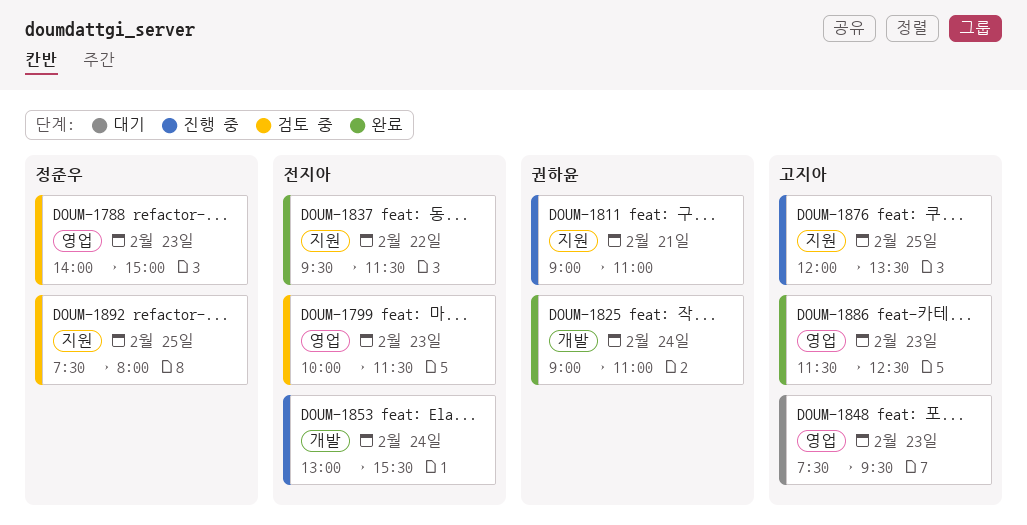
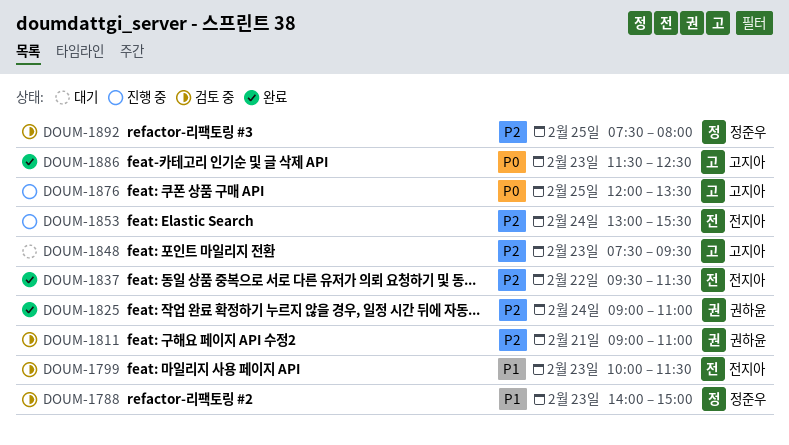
DOUM-1811, status: 진행 중 -> 검토 중

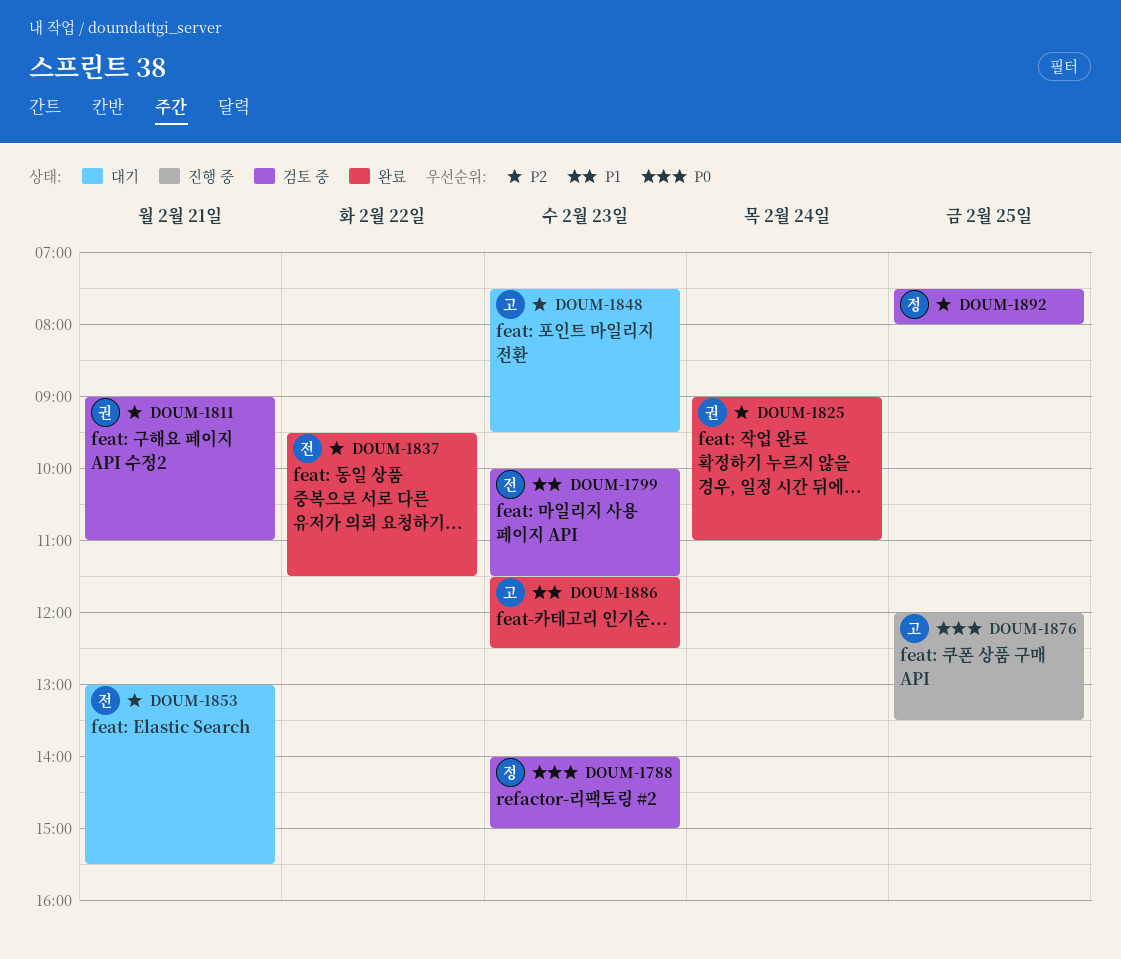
DOUM-1788, priority: P1 -> P0
DOUM-1853, status: 진행 중 -> 대기
DOUM-1853, day: Feb 24 -> Feb 21
DOUM-1886, priority: P0 -> P1

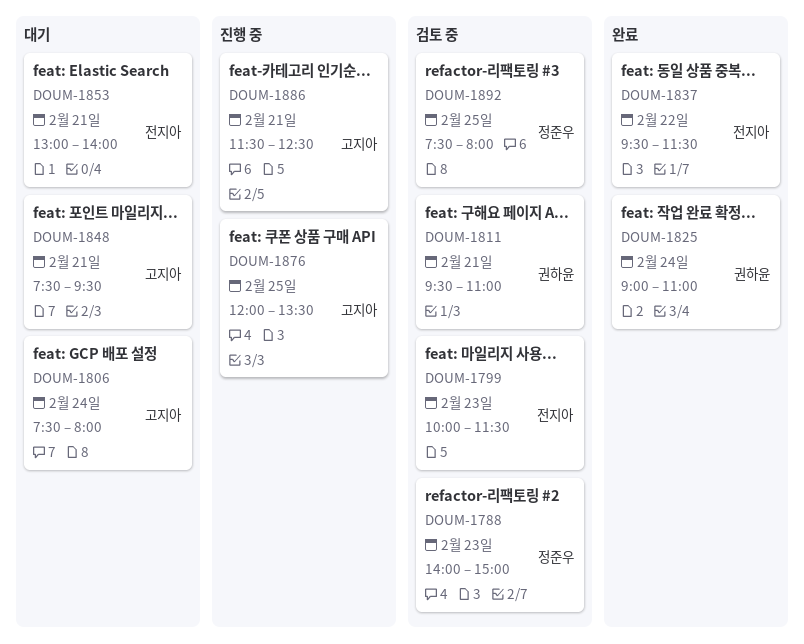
DOUM-1806: none -> present
DOUM-1811, begins: 09:00 -> 09:30
DOUM-1848, day: Feb 23 -> Feb 21
DOUM-1853, ends: 15:30 -> 14:00
DOUM-1886, status: 완료 -> 진행 중
DOUM-1886, day: Feb 23 -> Feb 21

